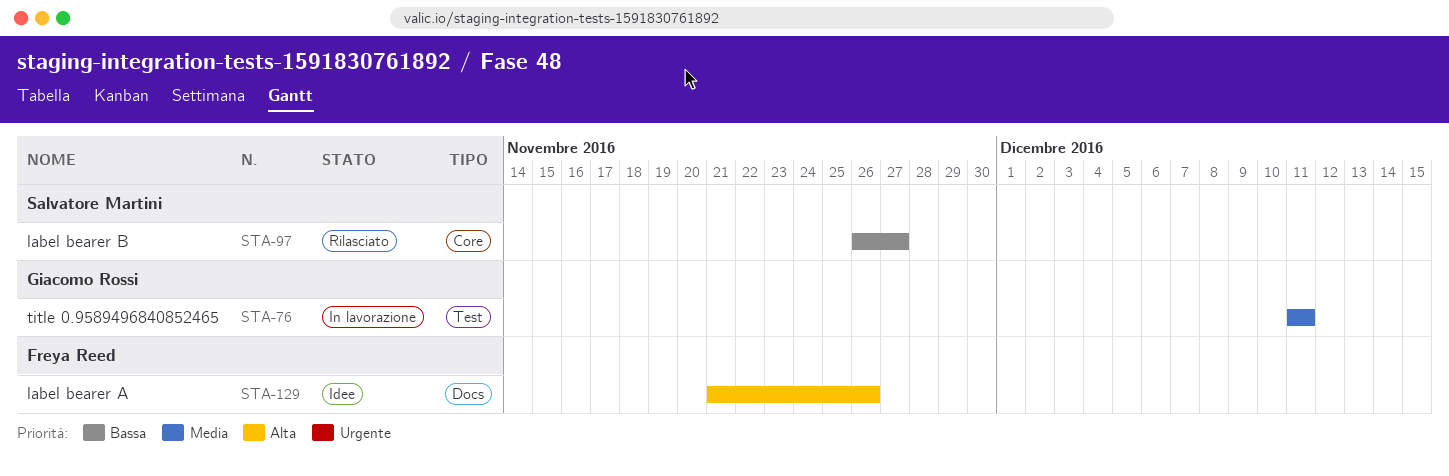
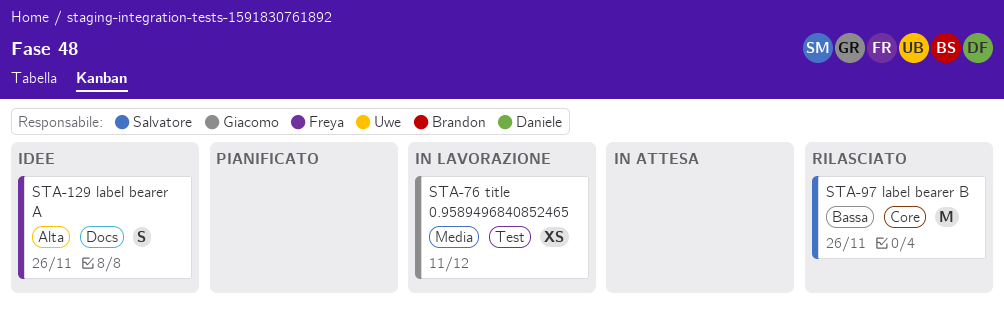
STA-97, due: Nov 27 -> Nov 26

